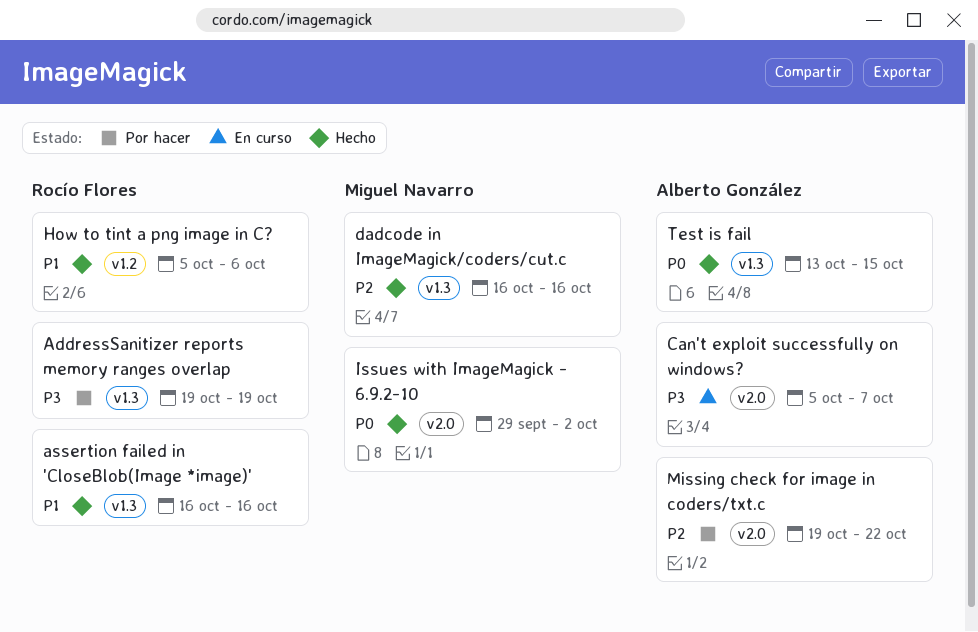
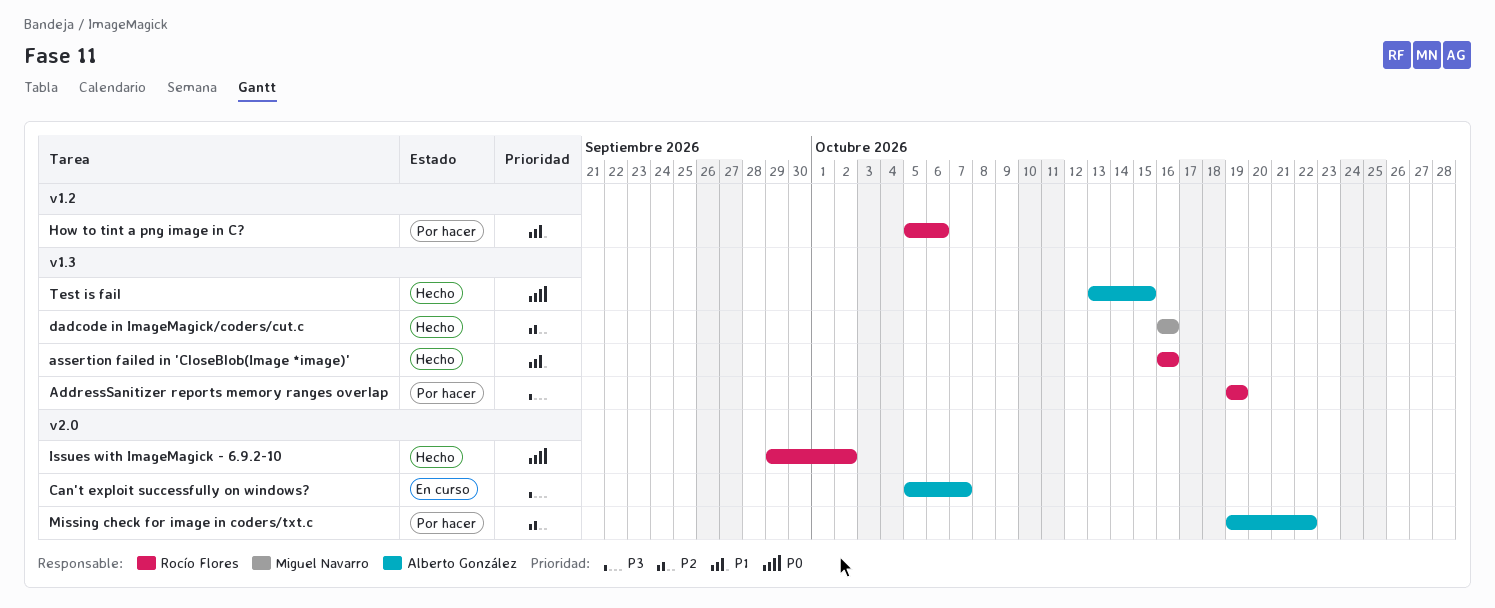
How to tint a png image in C?, status: Hecho -> Por hacer
Issues with ImageMagick - 6.9.2-10, owner: Miguel Navarro -> Rocío Flores

